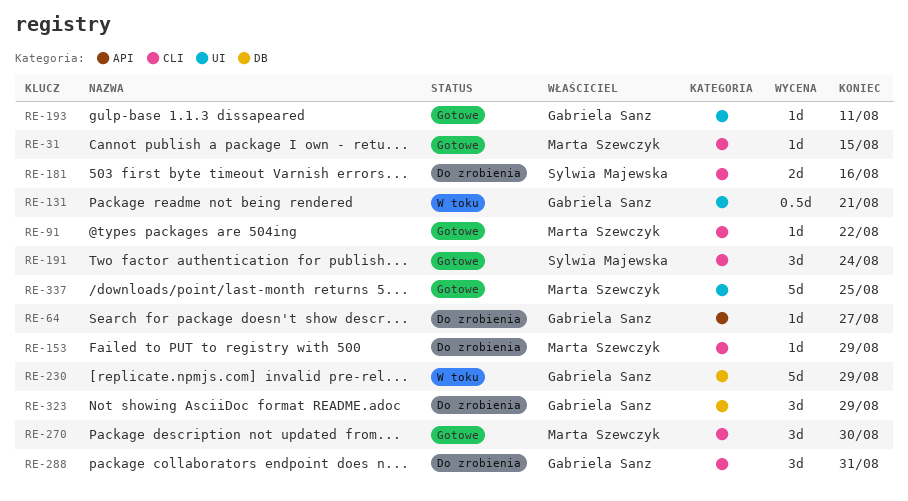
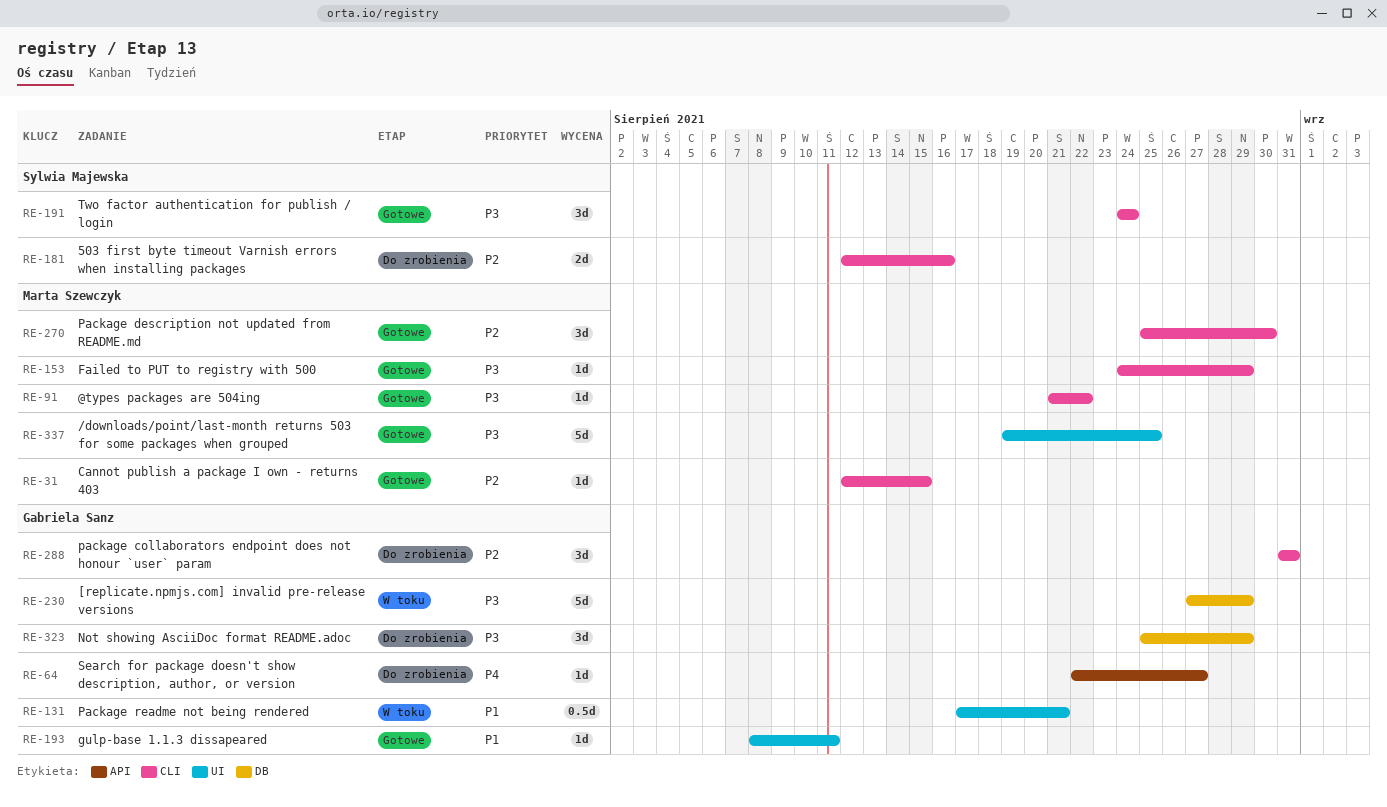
RE-153, status: Do zrobienia -> Gotowe

